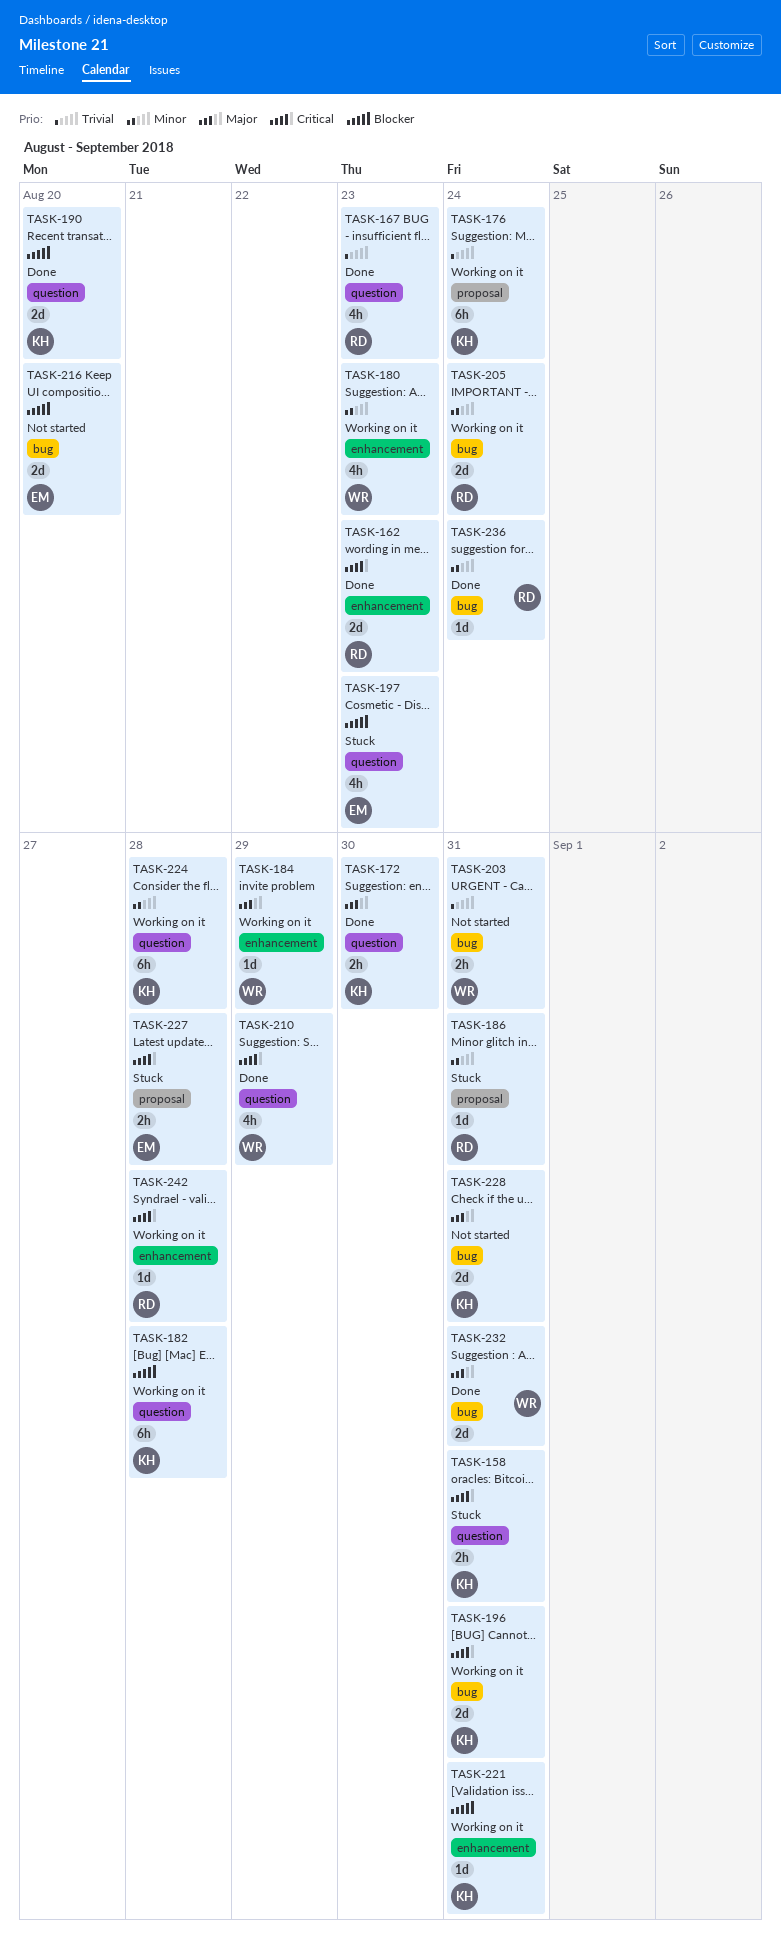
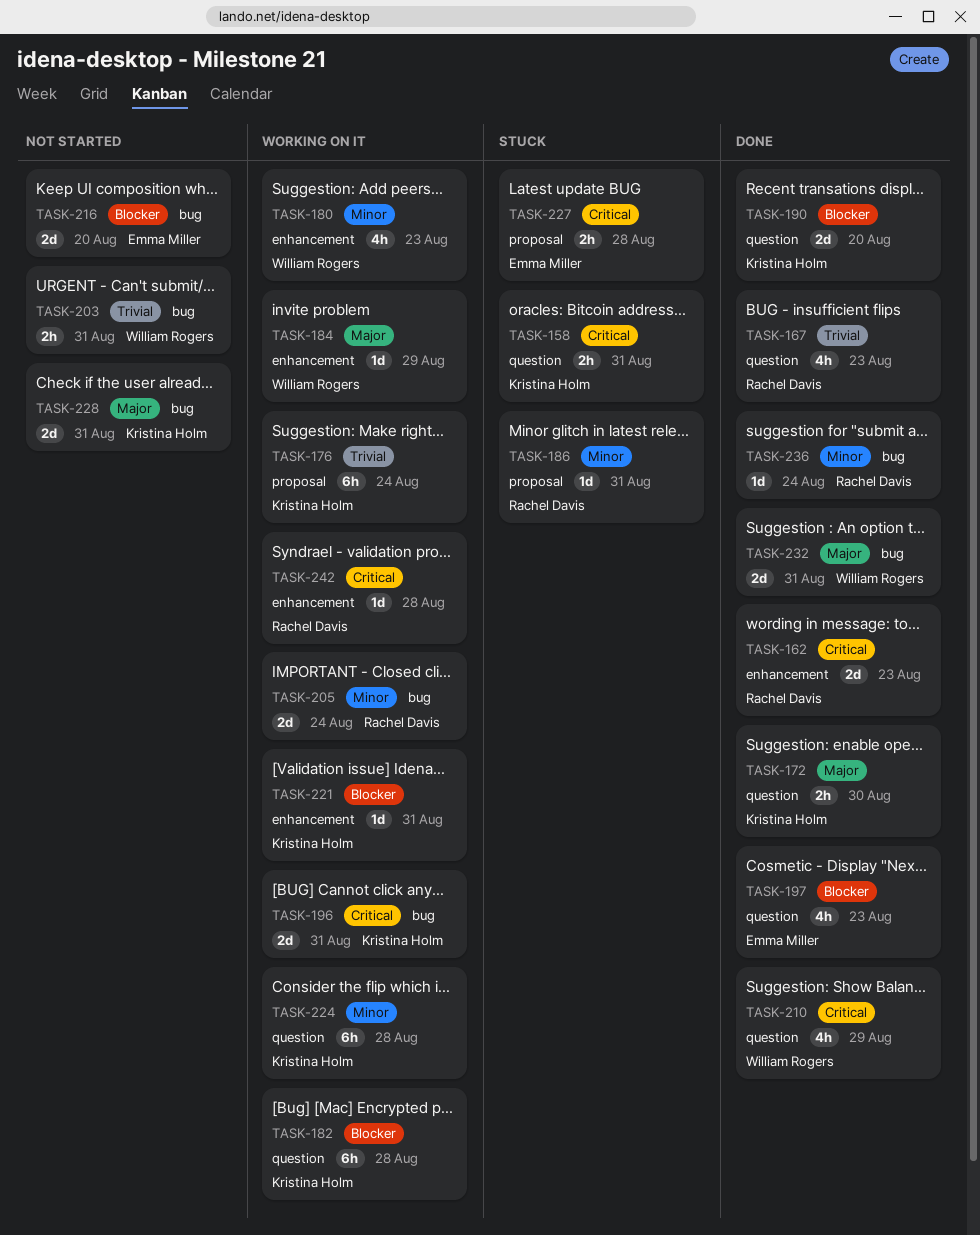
TASK-197, status: Stuck -> Done

